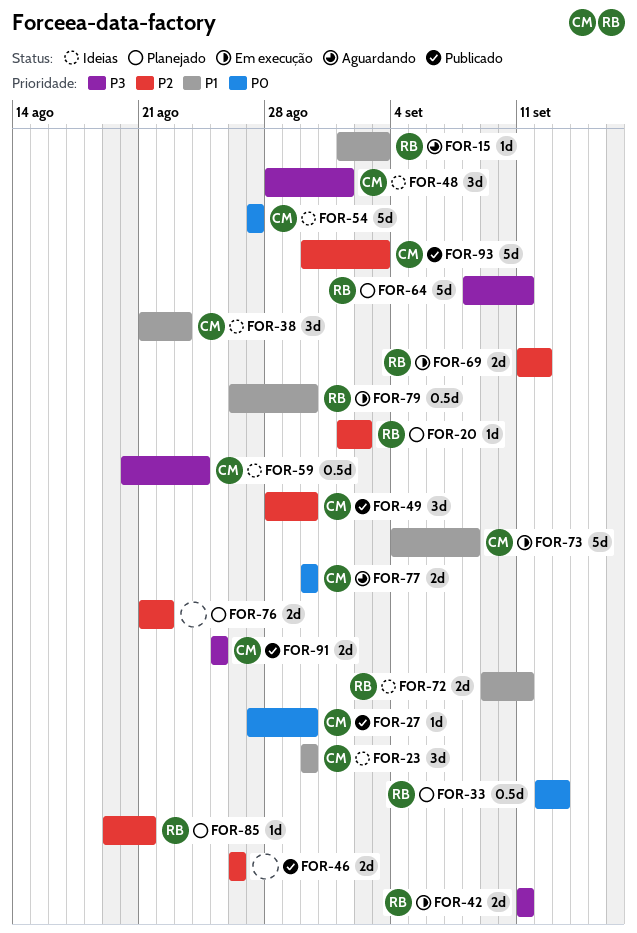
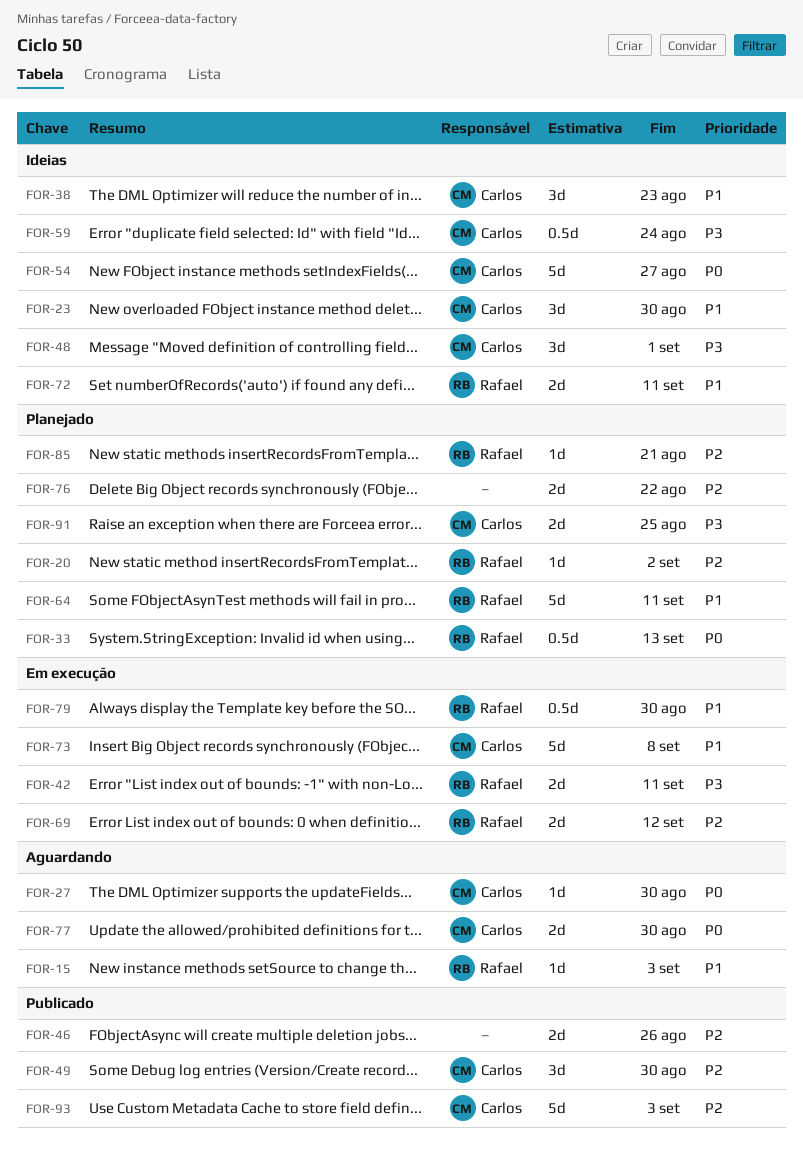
FOR-27, status: Publicado -> Aguardando
FOR-64, priority: P3 -> P1
FOR-91, status: Publicado -> Planejado

